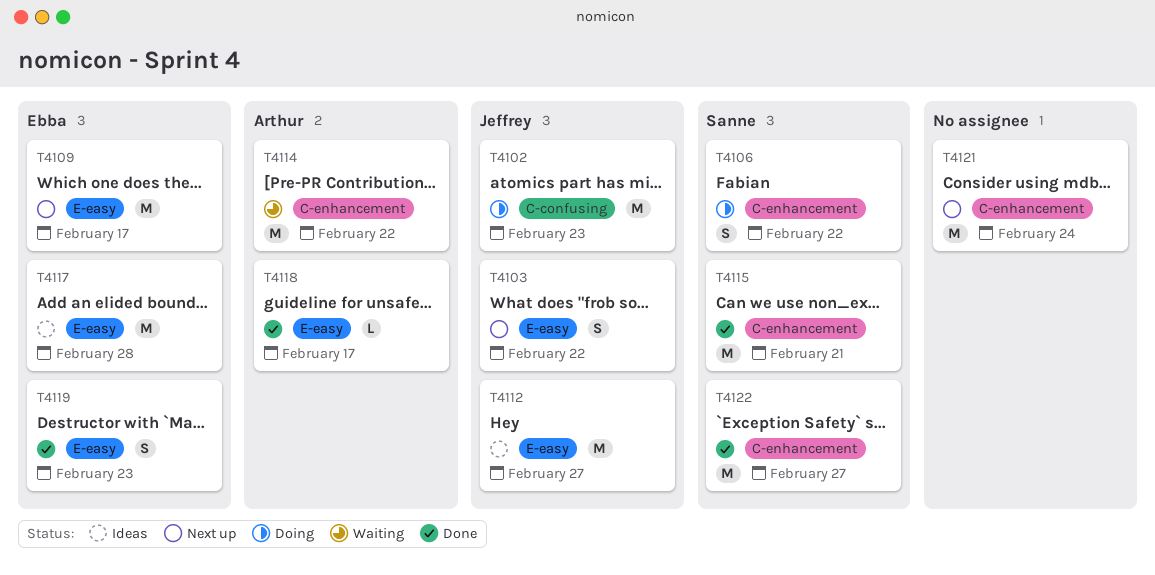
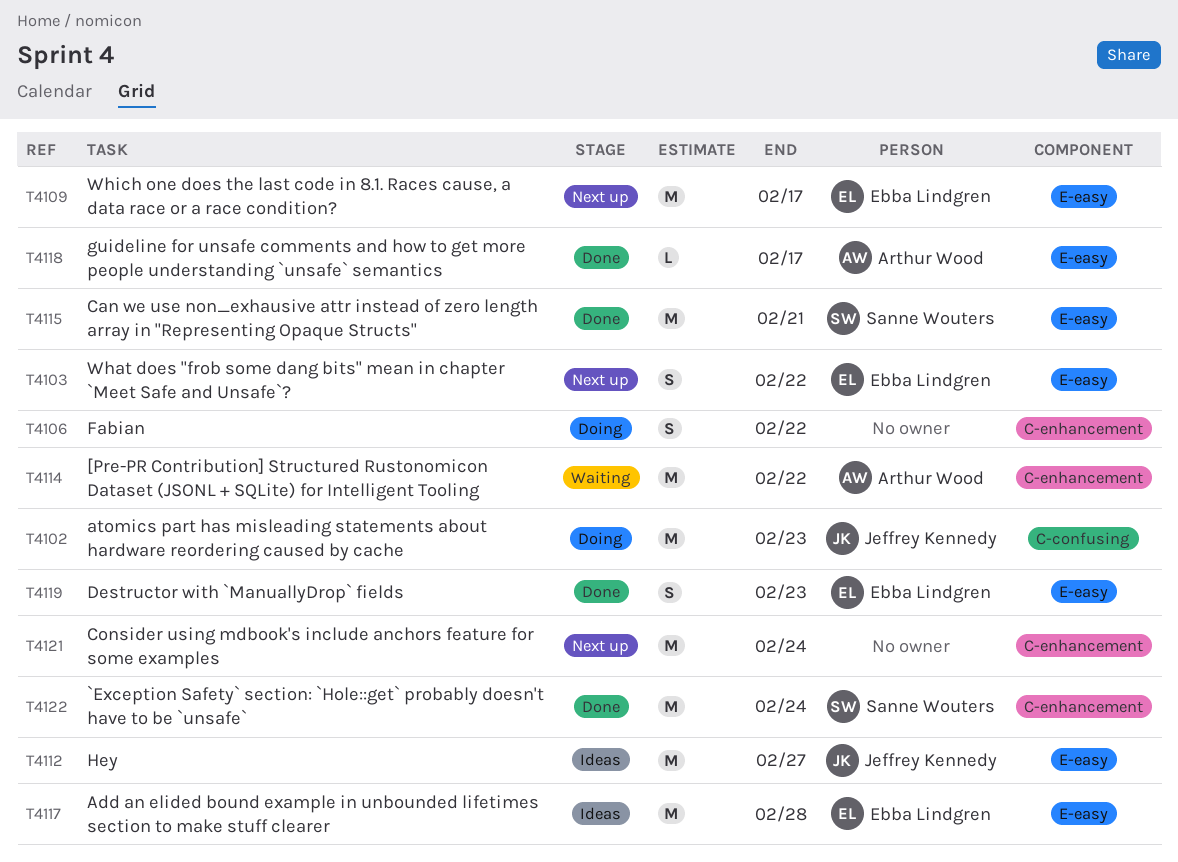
T4103, owner: Jeffrey Kennedy -> Ebba Lindgren
T4106, owner: Sanne Wouters -> none
T4115, label: C-enhancement -> E-easy
T4122, due: Feb 27 -> Feb 24

